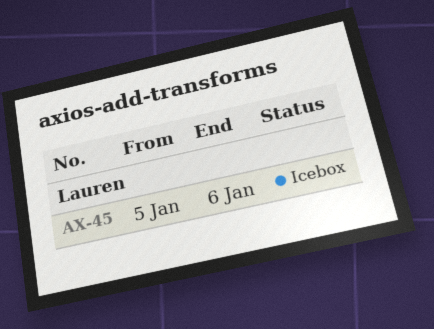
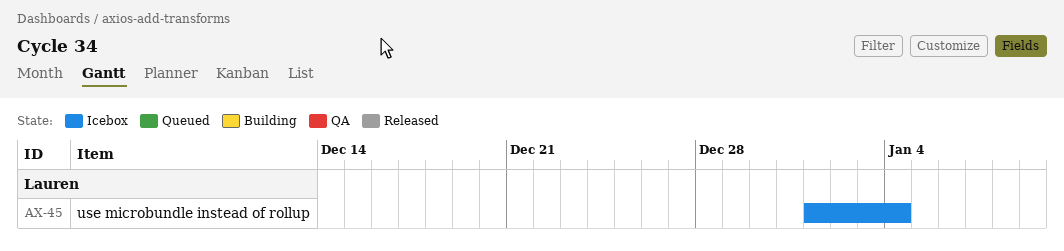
AX-45, start: Jan 5 -> Jan 1
AX-45, due: Jan 6 -> Jan 4

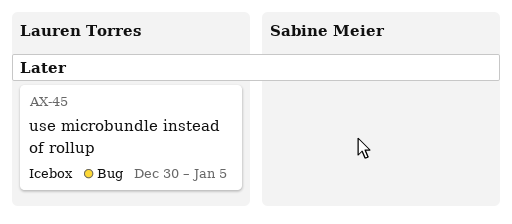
AX-45, start: Jan 1 -> Dec 30
AX-45, due: Jan 4 -> Jan 5

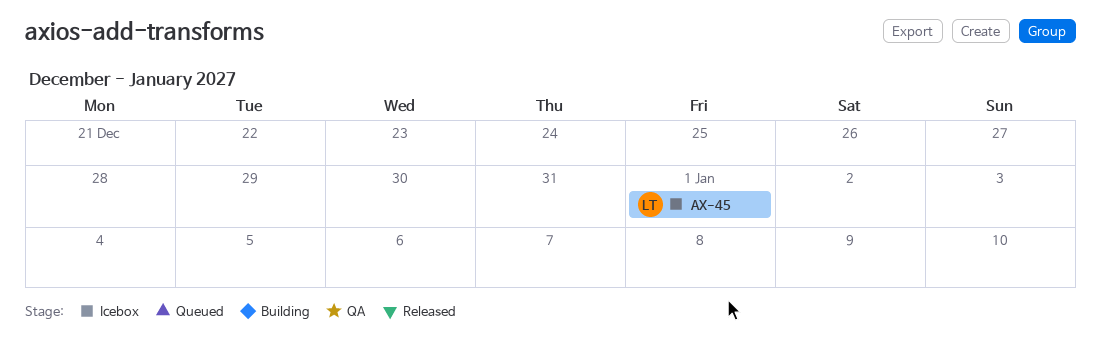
AX-45, start: Dec 30 -> Jan 1
AX-45, due: Jan 5 -> Jan 1

